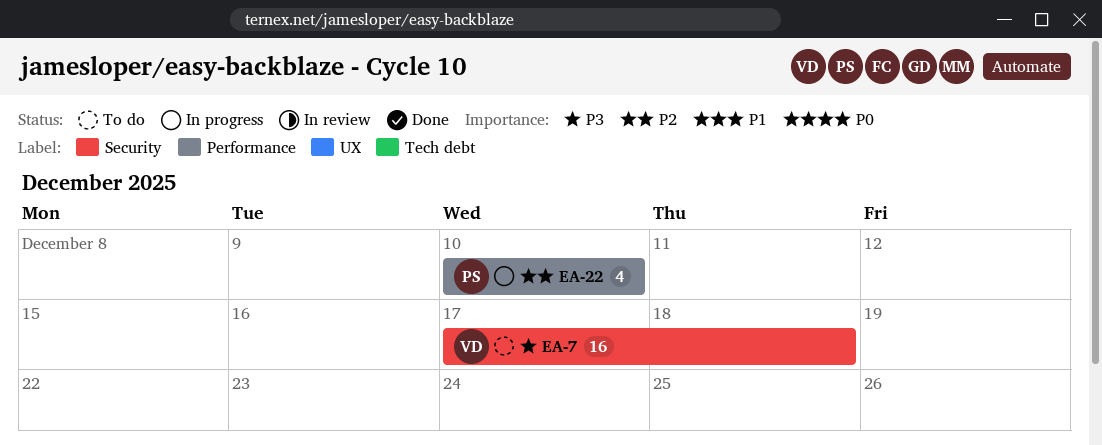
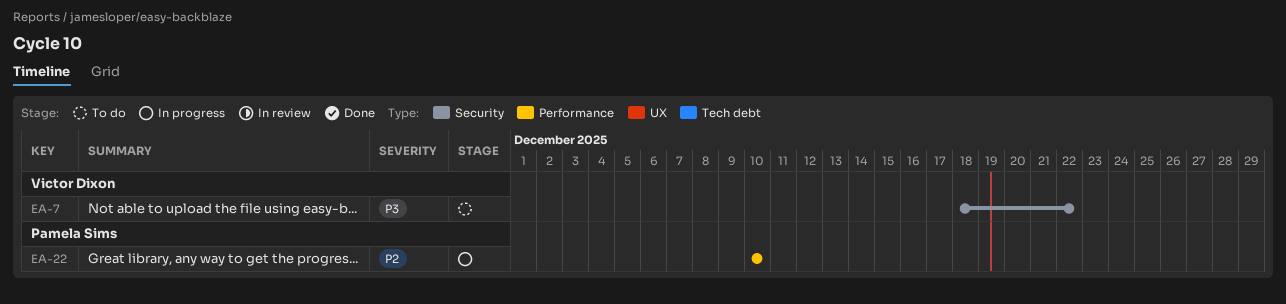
EA-7, start: Dec 17 -> Dec 18
EA-7, due: Dec 18 -> Dec 22

